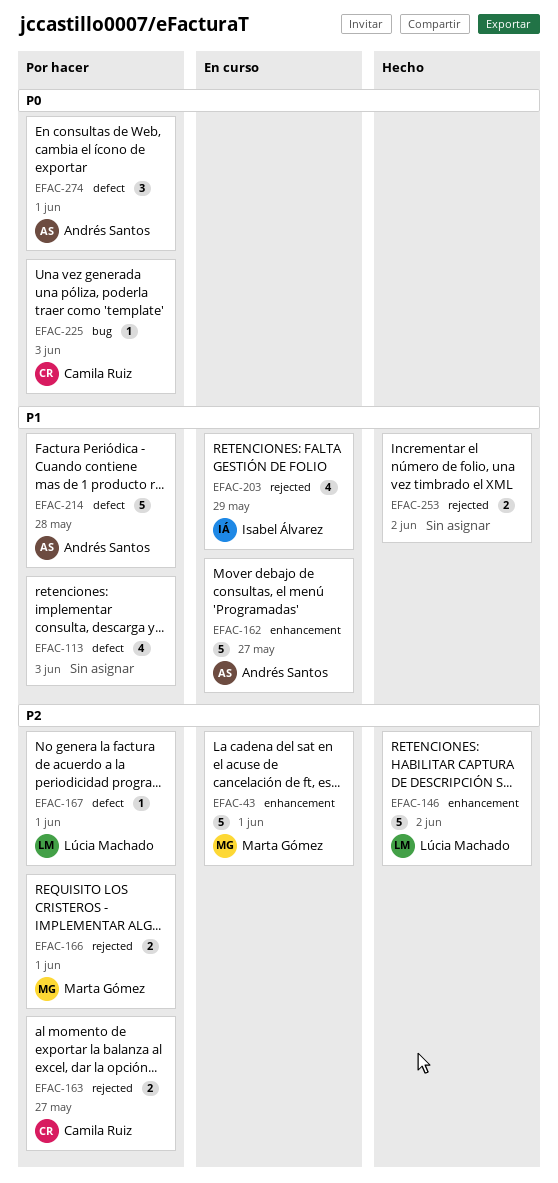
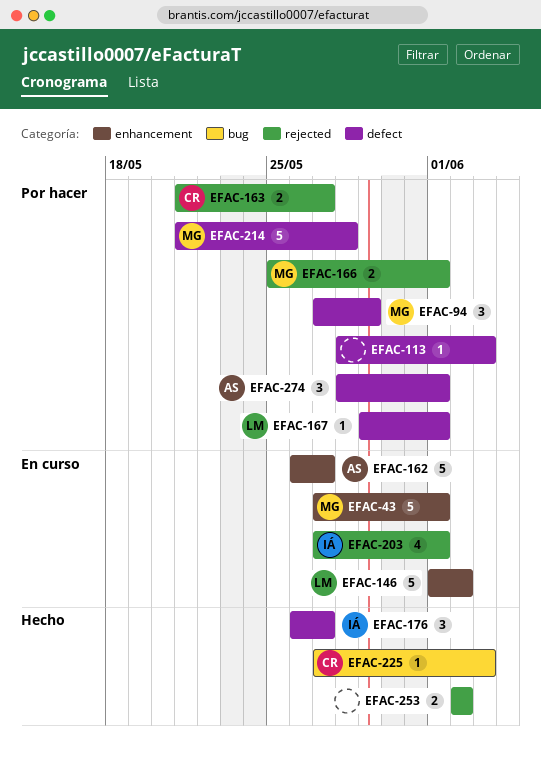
EFAC-94: none -> present
EFAC-113, estimate: 4 -> 1
EFAC-146, status: Hecho -> En curso
EFAC-176: none -> present
EFAC-203, due: May 29 -> Jun 1
EFAC-214, owner: Andrés Santos -> Marta Gómez
EFAC-225, status: Por hacer -> Hecho

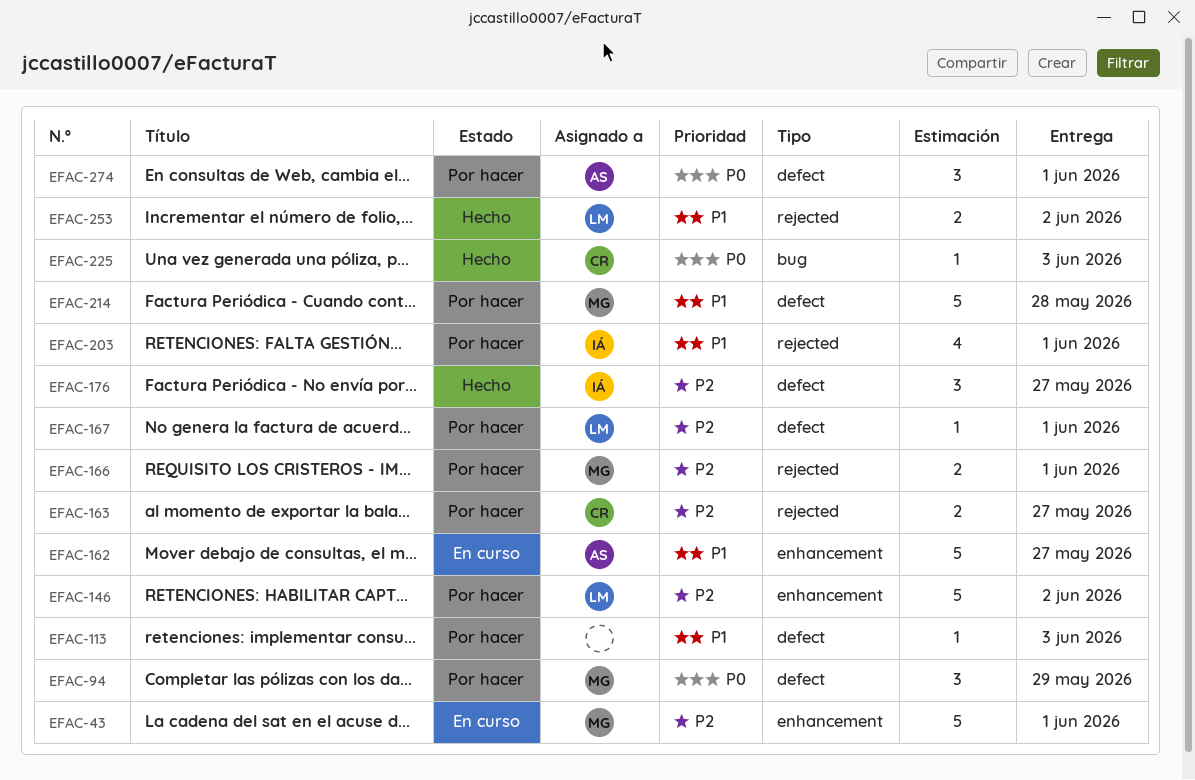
EFAC-146, status: En curso -> Por hacer
EFAC-203, status: En curso -> Por hacer
EFAC-253, owner: none -> LM

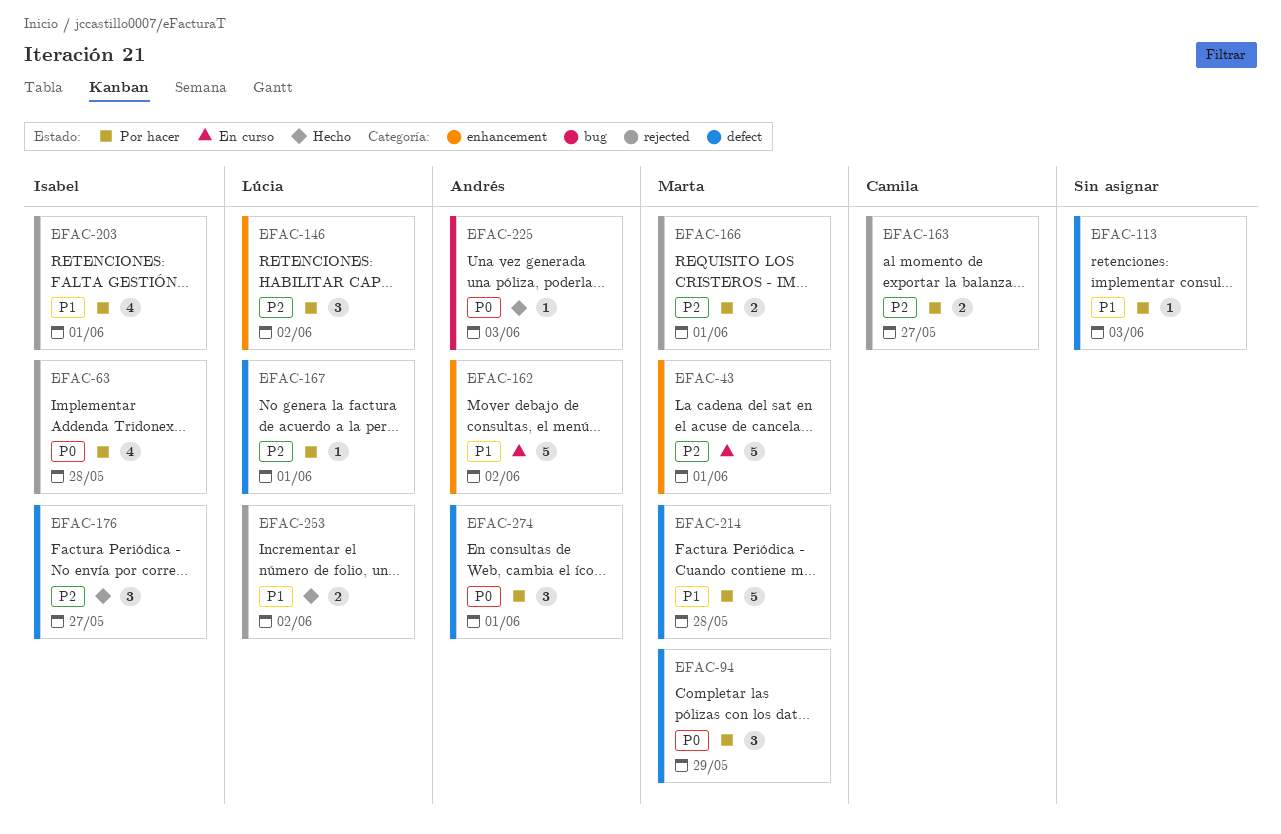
EFAC-63: none -> present
EFAC-146, estimate: 5 -> 3
EFAC-162, due: May 27 -> Jun 2
EFAC-225, owner: Camila -> Andrés

